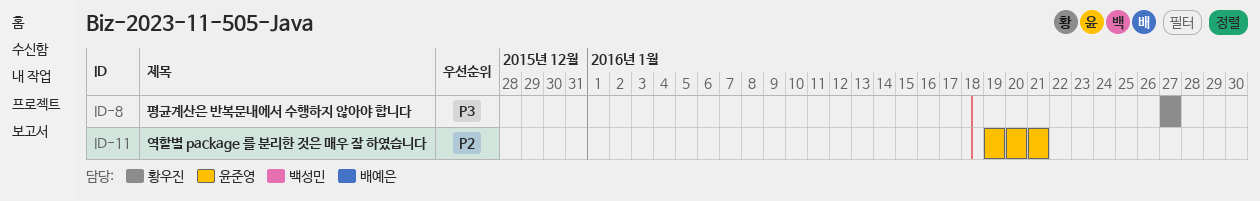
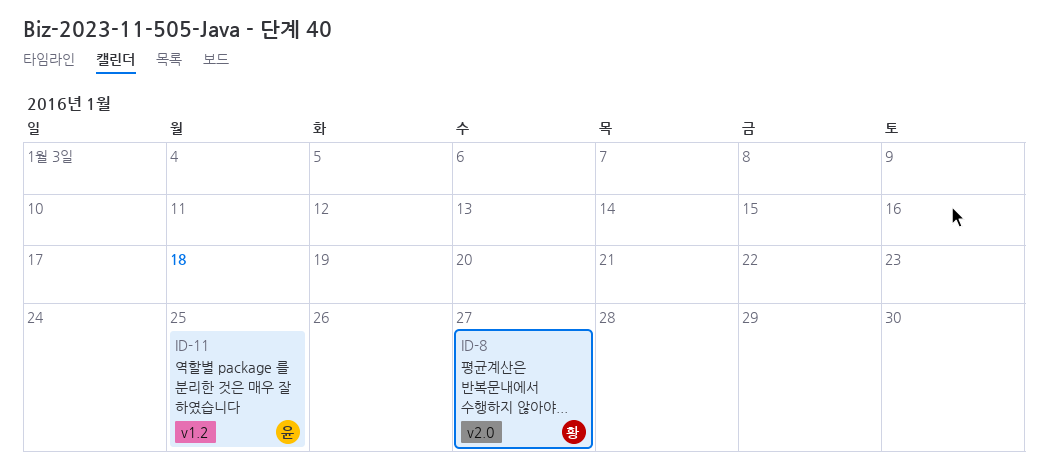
ID-11, due: Jan 21 -> Jan 25

